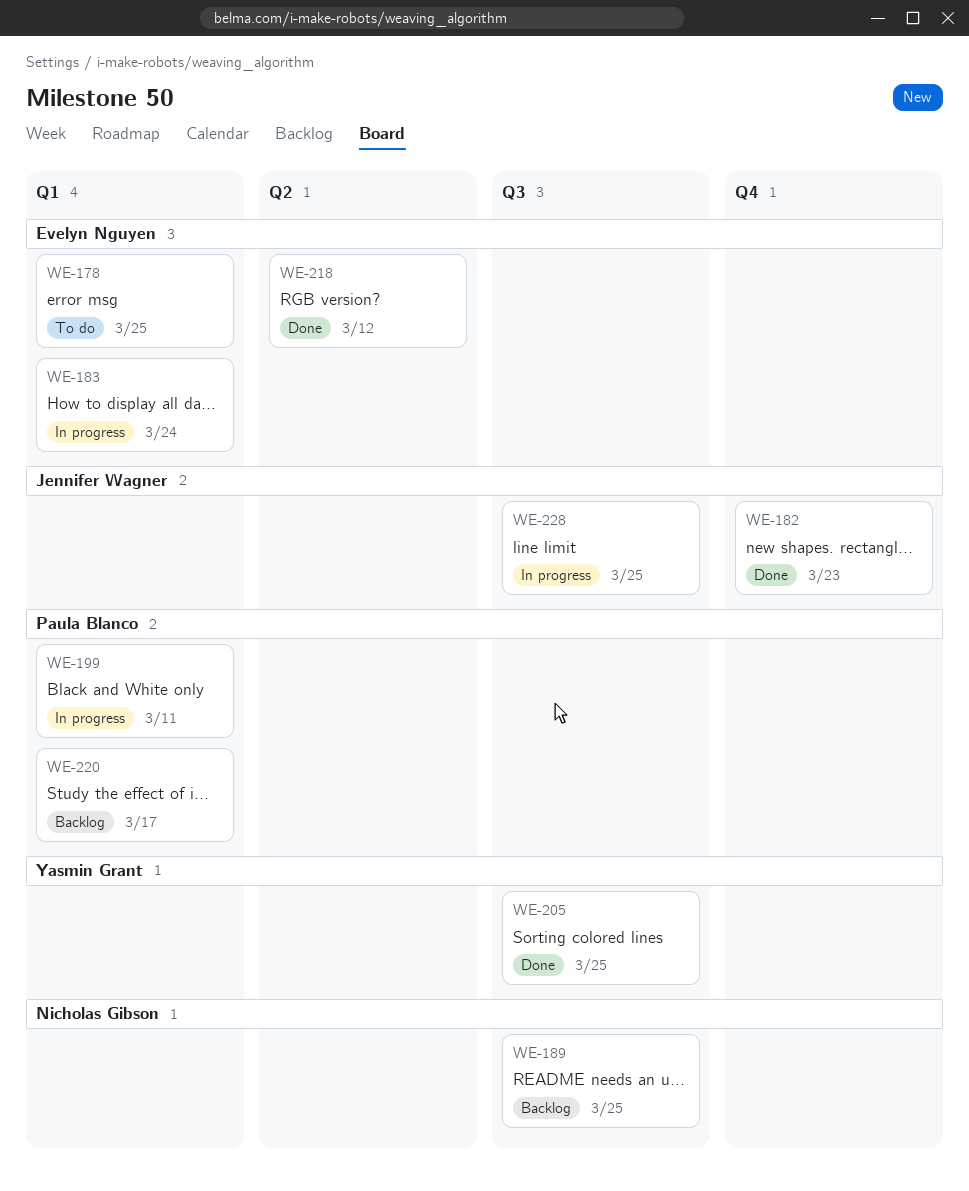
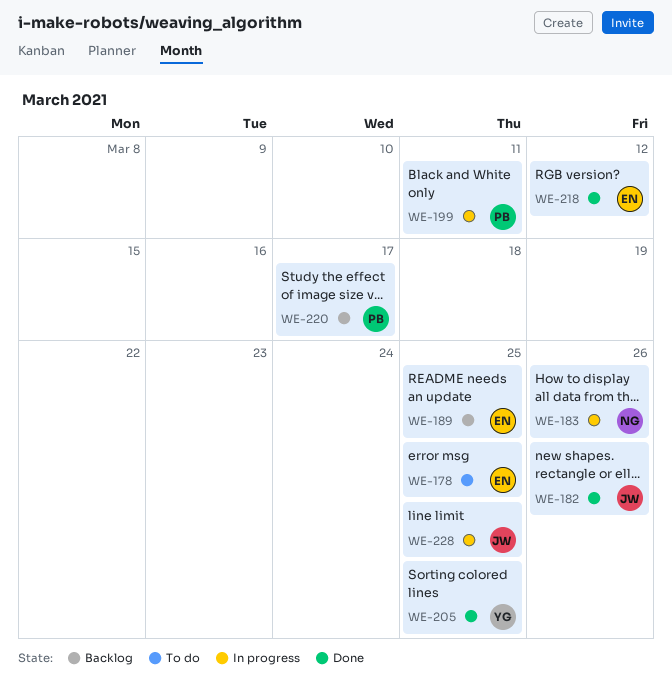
WE-182, due: Mar 23 -> Mar 26
WE-183, owner: Evelyn Nguyen -> Nicholas Gibson
WE-183, due: Mar 24 -> Mar 26
WE-189, owner: Nicholas Gibson -> Evelyn Nguyen

